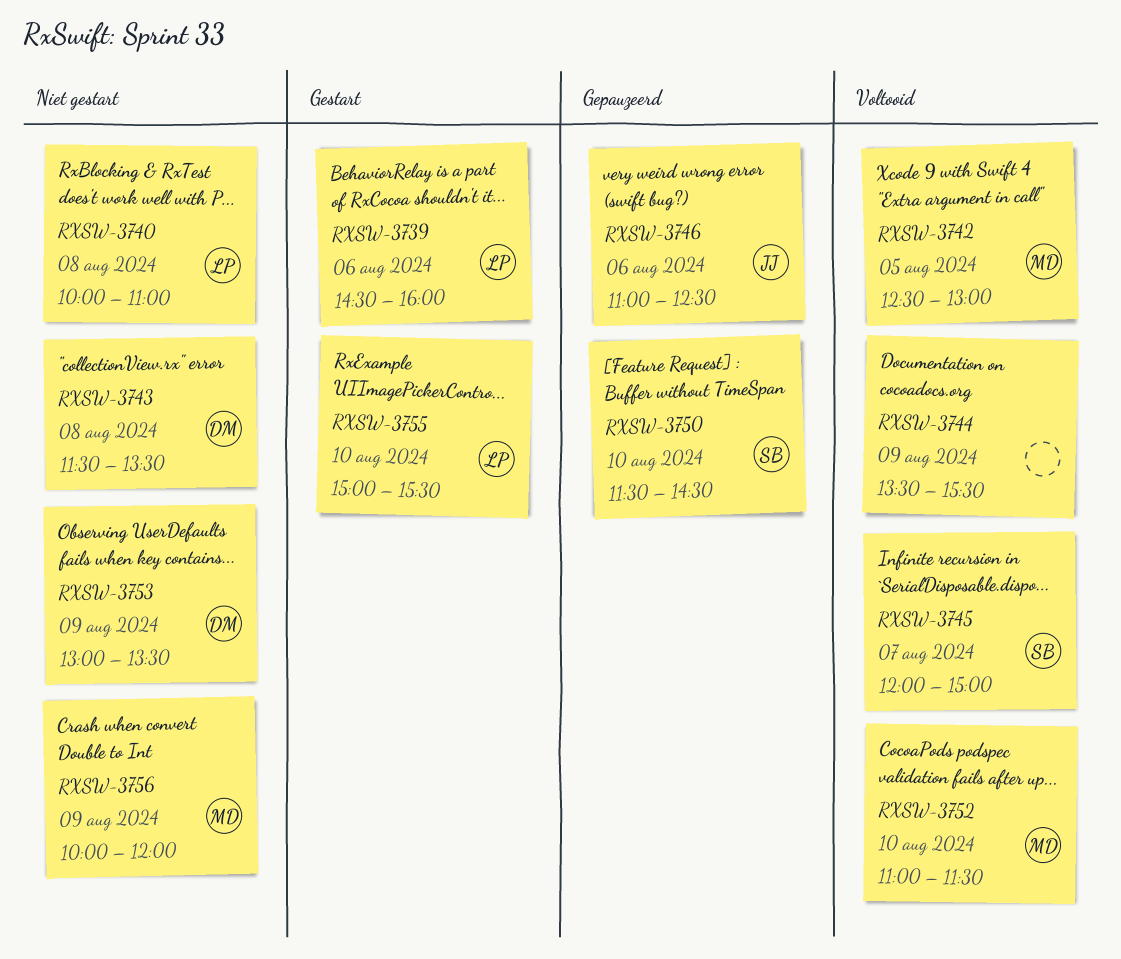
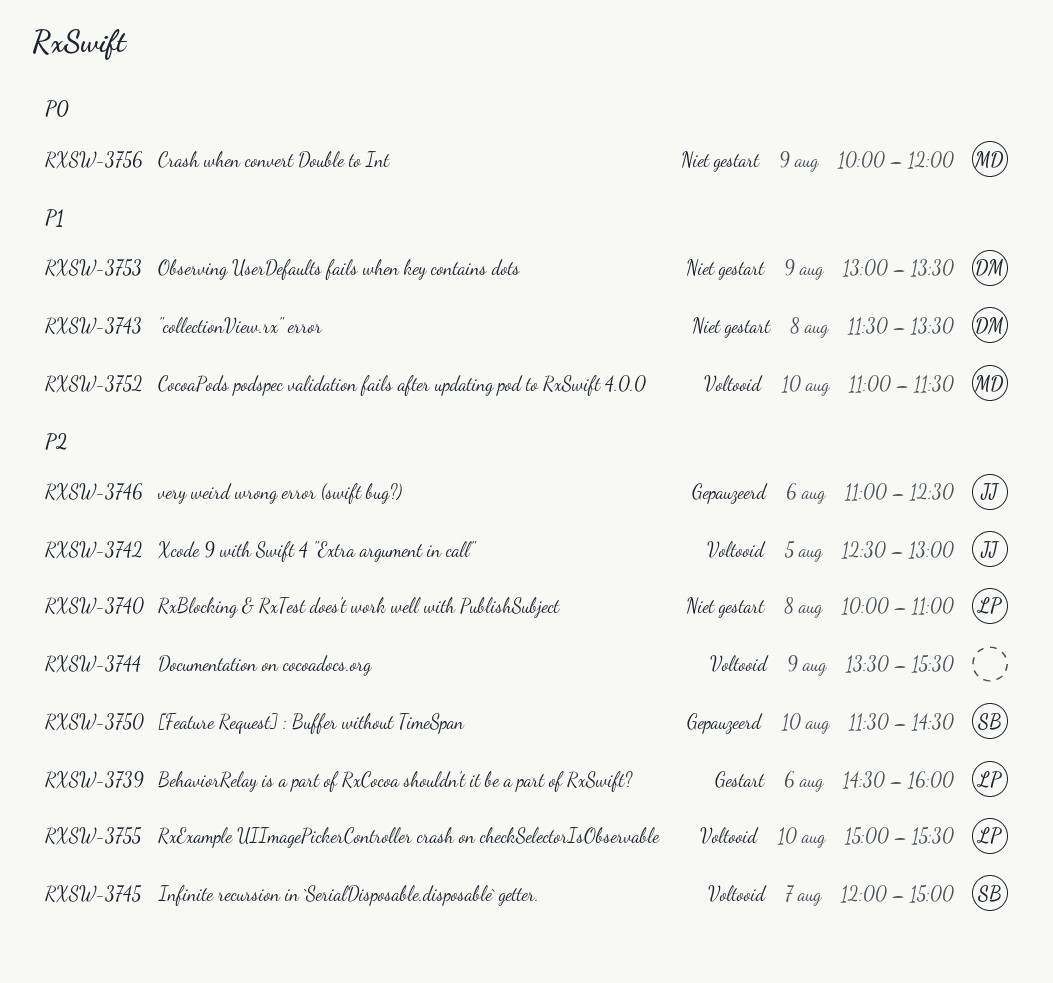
RXSW-3742, owner: MD -> JJ
RXSW-3755, status: Gestart -> Voltooid

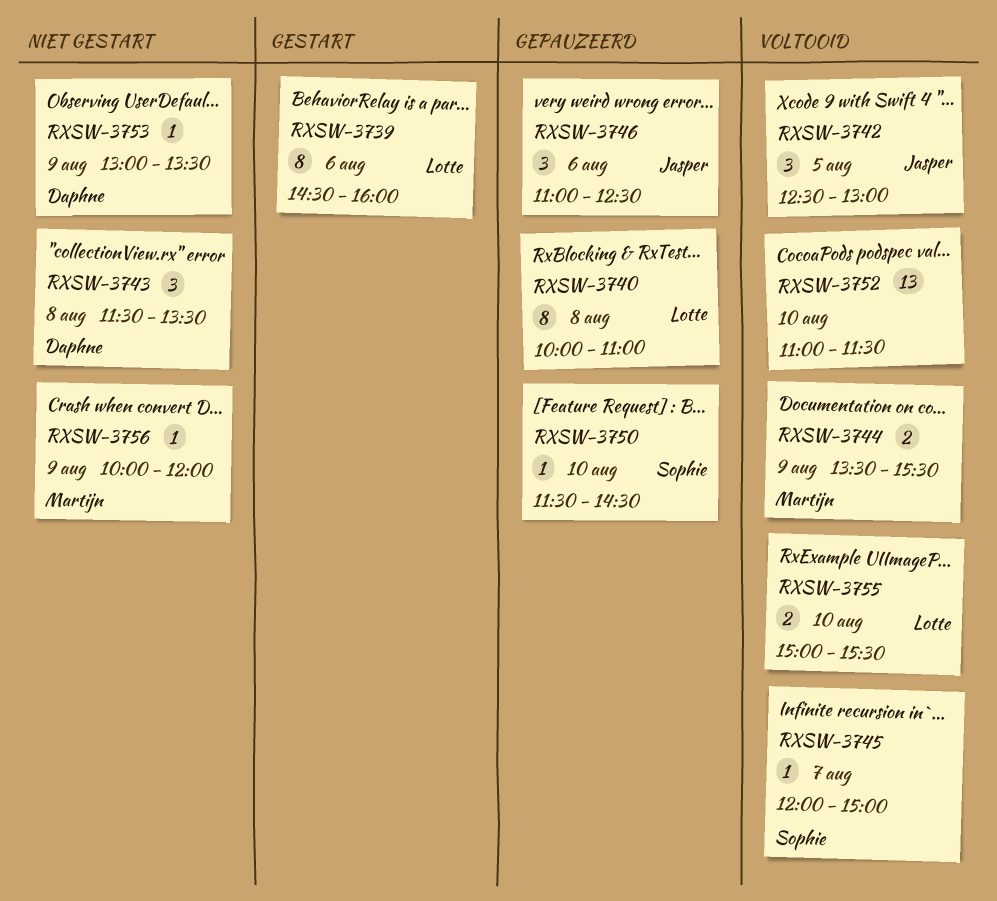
RXSW-3740, status: Niet gestart -> Gepauzeerd
RXSW-3744, owner: none -> Martijn
RXSW-3752, owner: Martijn -> none

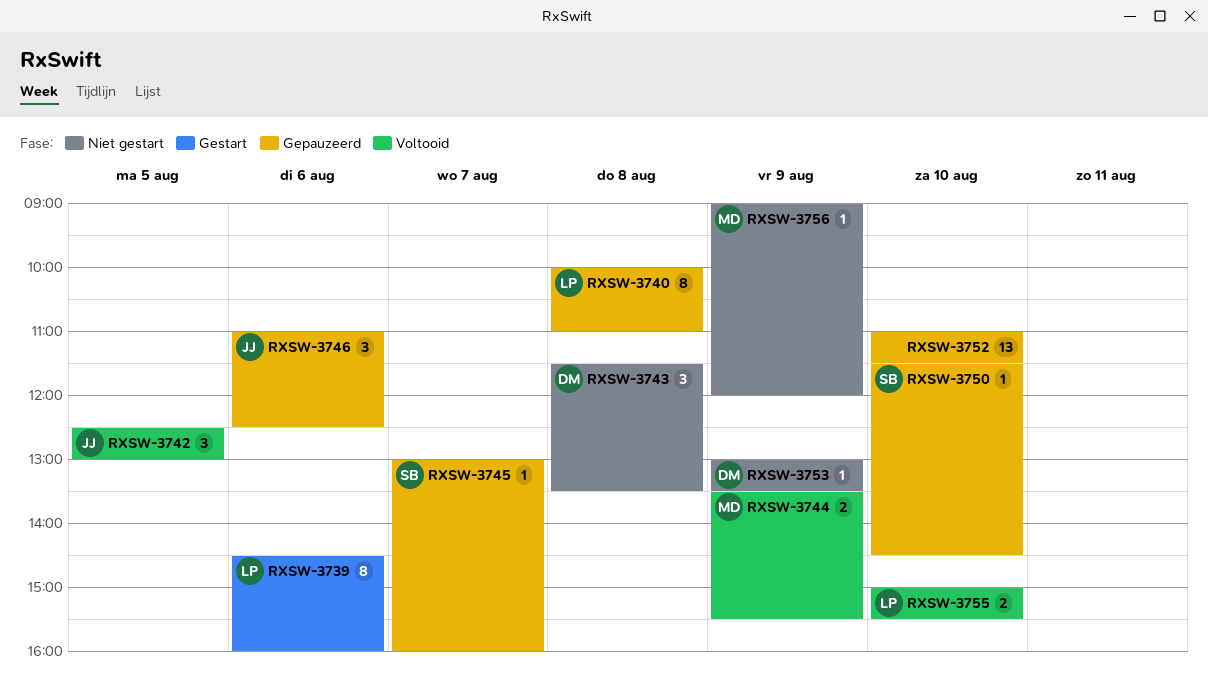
RXSW-3745, status: Voltooid -> Gepauzeerd
RXSW-3745, begins: 12:00 -> 13:00
RXSW-3745, ends: 15:00 -> 16:00
RXSW-3752, status: Voltooid -> Gepauzeerd
RXSW-3756, begins: 10:00 -> 09:00

